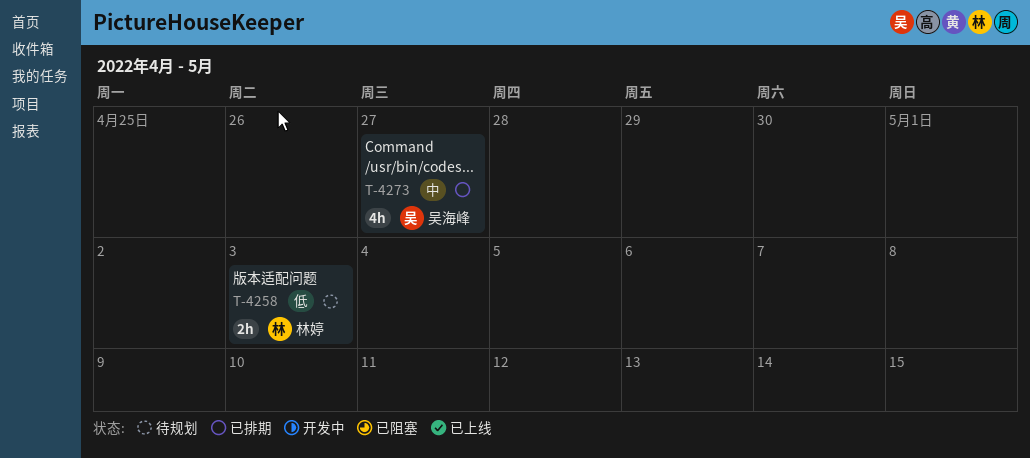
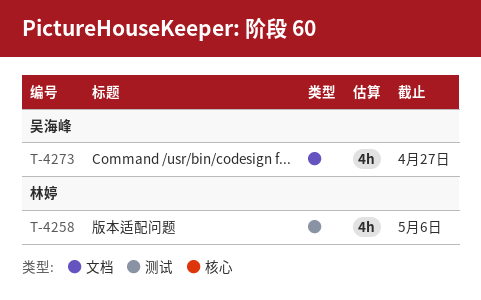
T-4258, estimate: 2h -> 4h
T-4258, due: May 3 -> May 6

